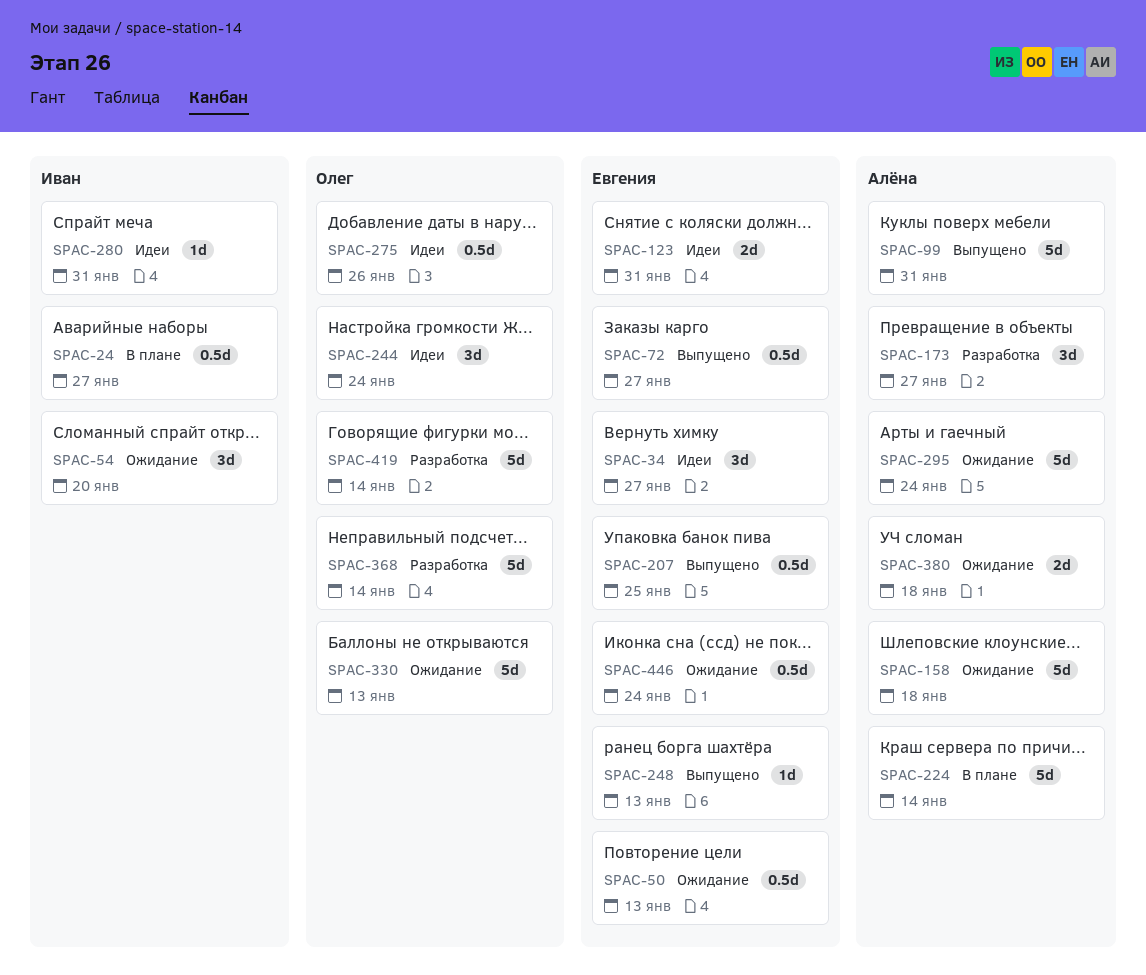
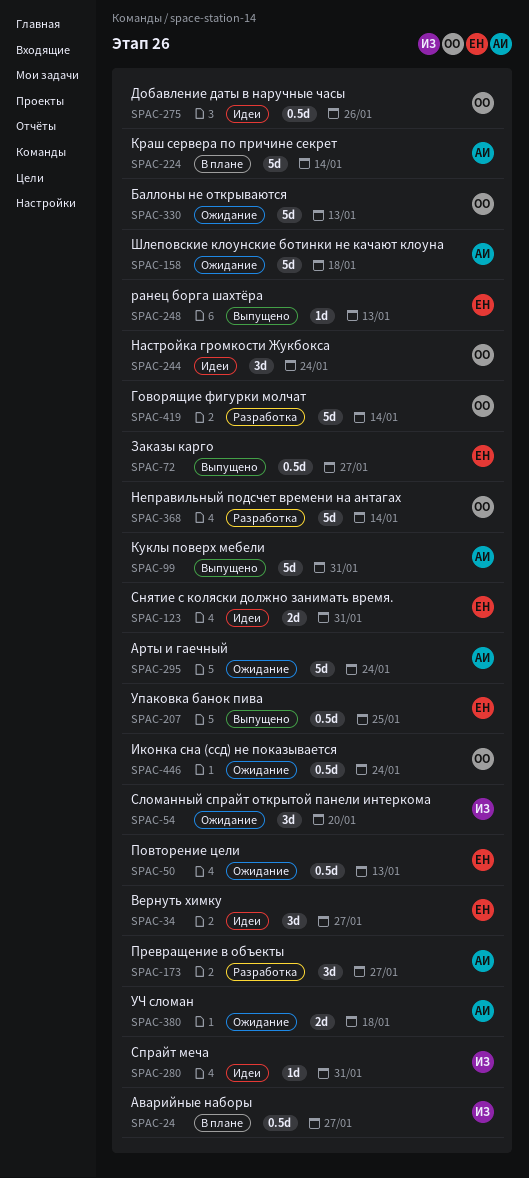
SPAC-446, owner: Евгения -> Олег

